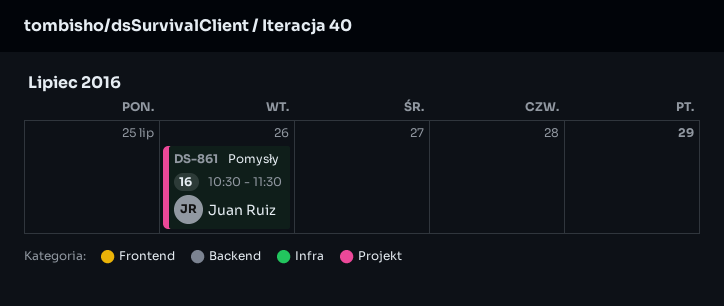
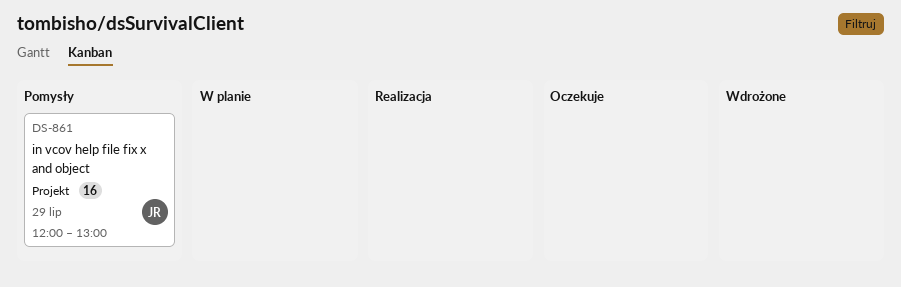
DS-861, day: Jul 26 -> Jul 29
DS-861, begins: 10:30 -> 12:00
DS-861, ends: 11:30 -> 13:00

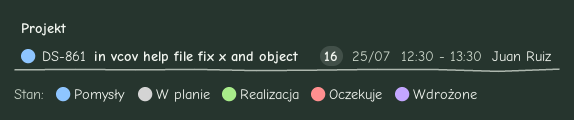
DS-861, day: Jul 29 -> Jul 25
DS-861, begins: 12:00 -> 12:30
DS-861, ends: 13:00 -> 13:30

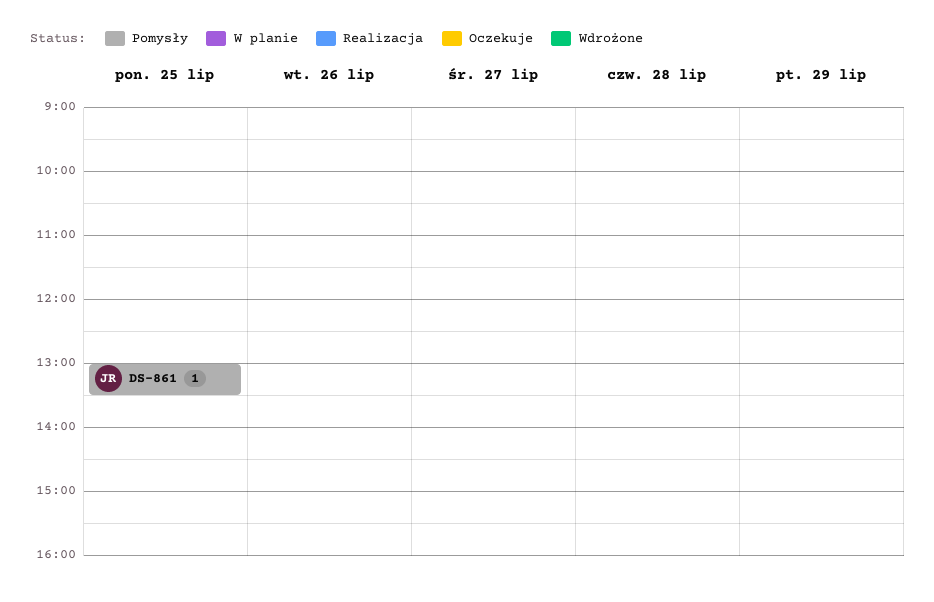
DS-861, estimate: 16 -> 1
DS-861, begins: 12:30 -> 13:00

